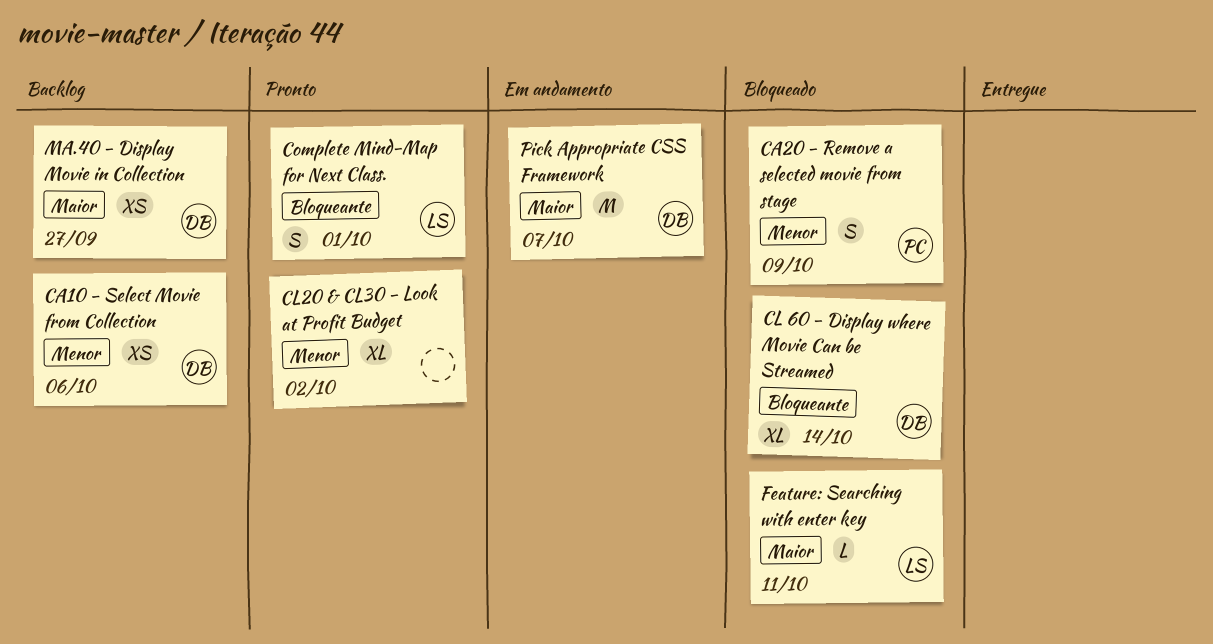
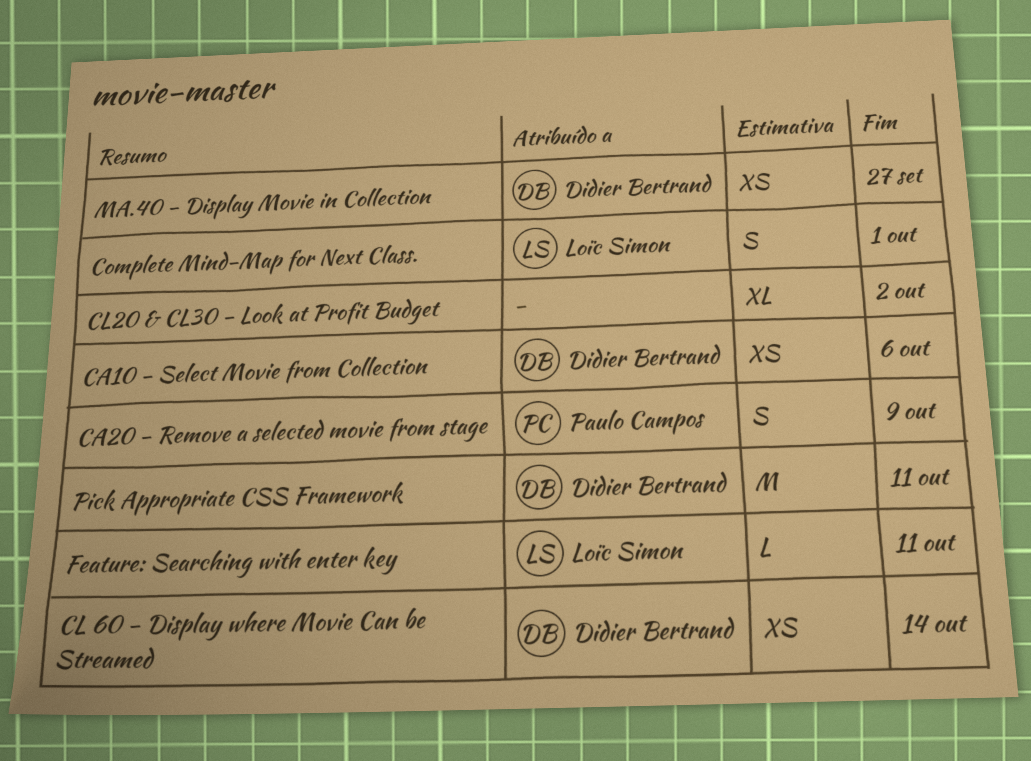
CL 60 - Display where Movie Can be Streamed, estimate: XL -> XS
Pick Appropriate CSS Framework, due: Oct 7 -> Oct 11

